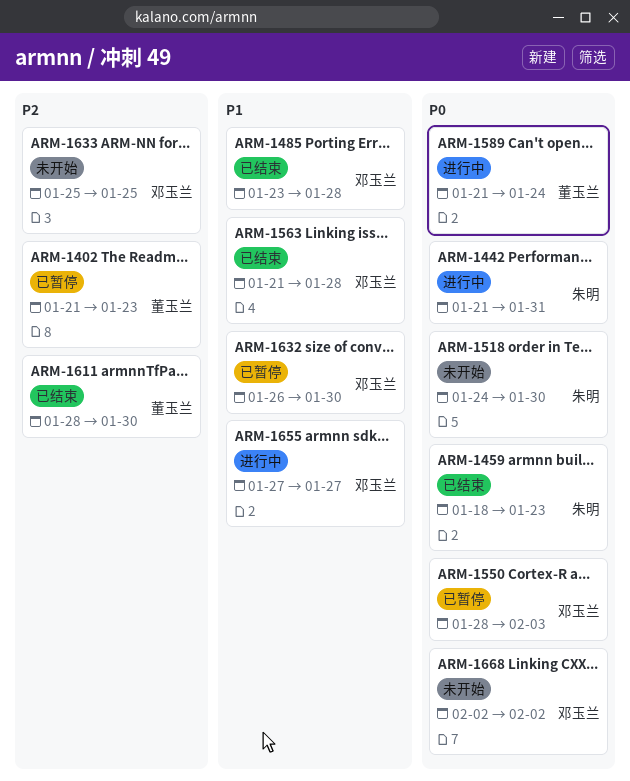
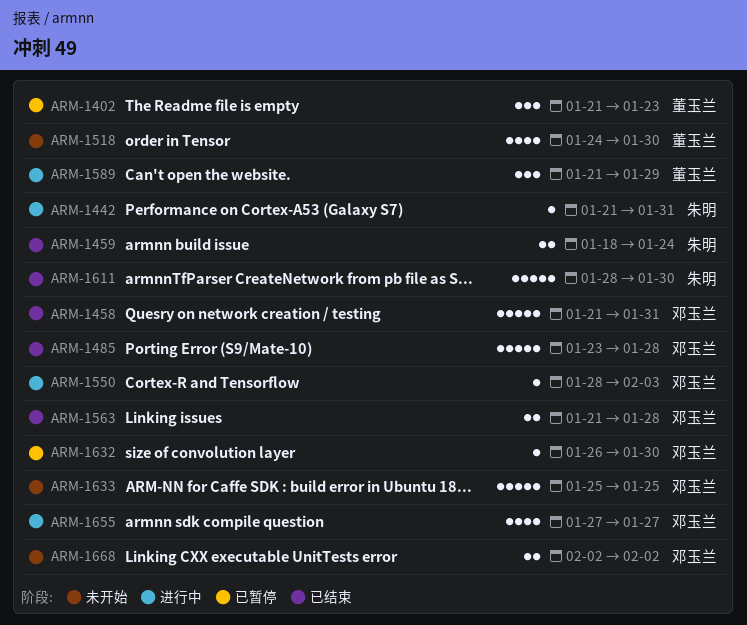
ARM-1458: none -> present
ARM-1459, due: Jan 23 -> Jan 24
ARM-1518, owner: 朱明 -> 董玉兰
ARM-1550, status: 已暂停 -> 进行中
ARM-1589, due: Jan 24 -> Jan 29
ARM-1611, owner: 董玉兰 -> 朱明

